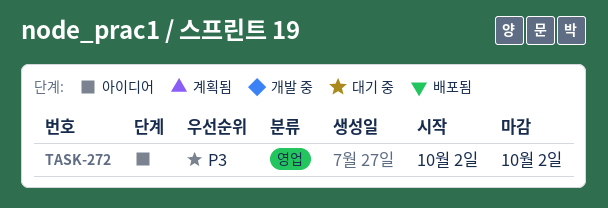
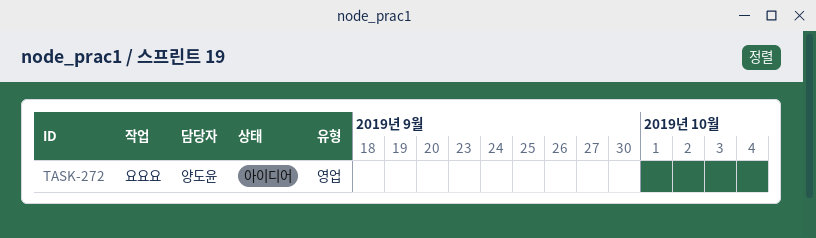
TASK-272, start: Oct 2 -> Oct 1
TASK-272, due: Oct 2 -> Oct 4

